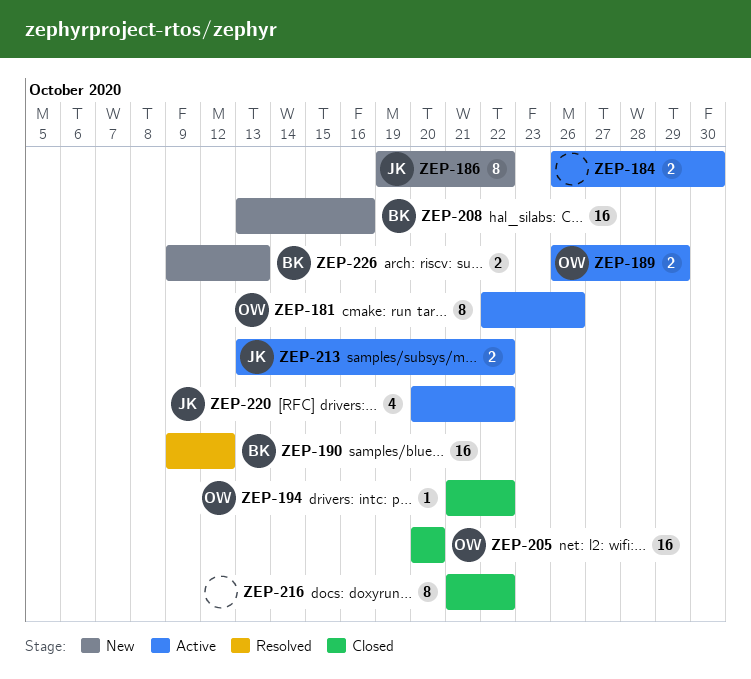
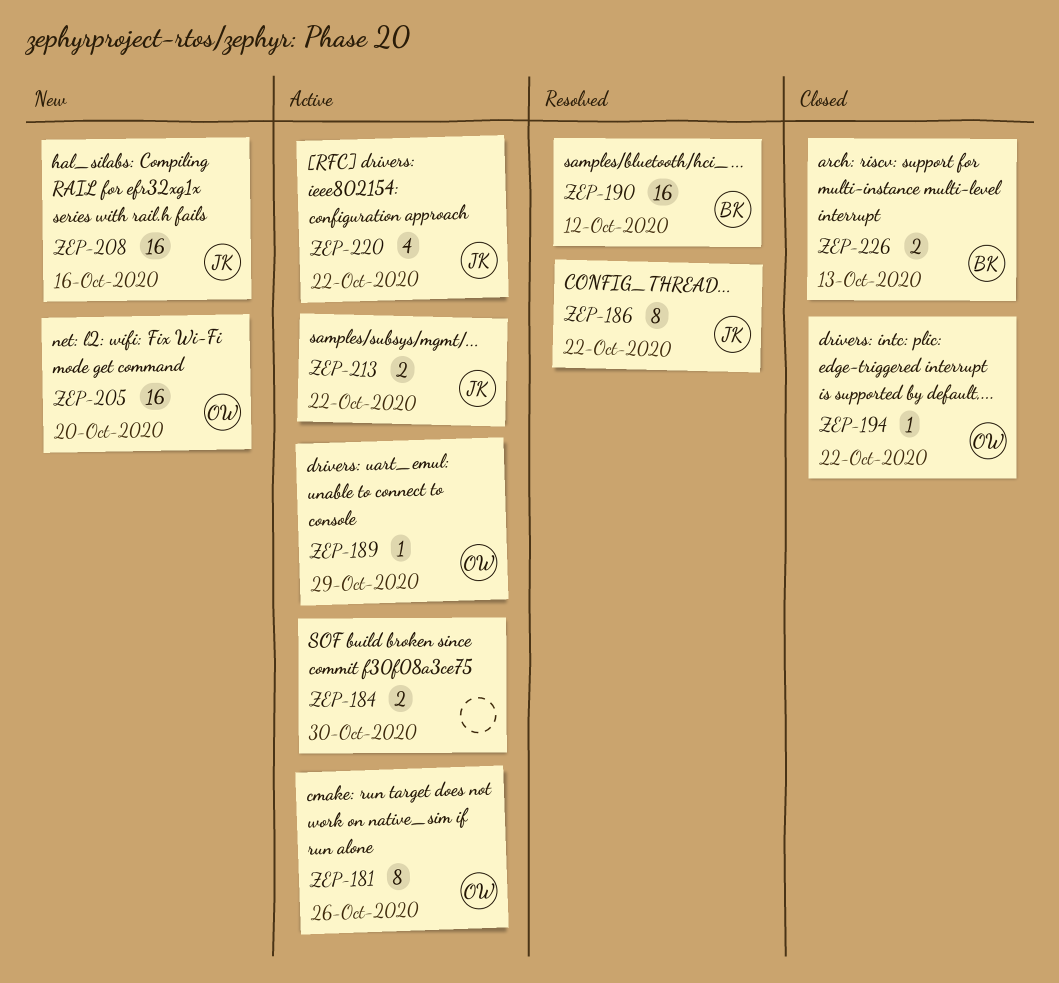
ZEP-186, status: New -> Resolved
ZEP-189, estimate: 2 -> 1
ZEP-205, status: Closed -> New
ZEP-208, owner: BK -> JK
ZEP-216: present -> none
ZEP-226, status: New -> Closed

